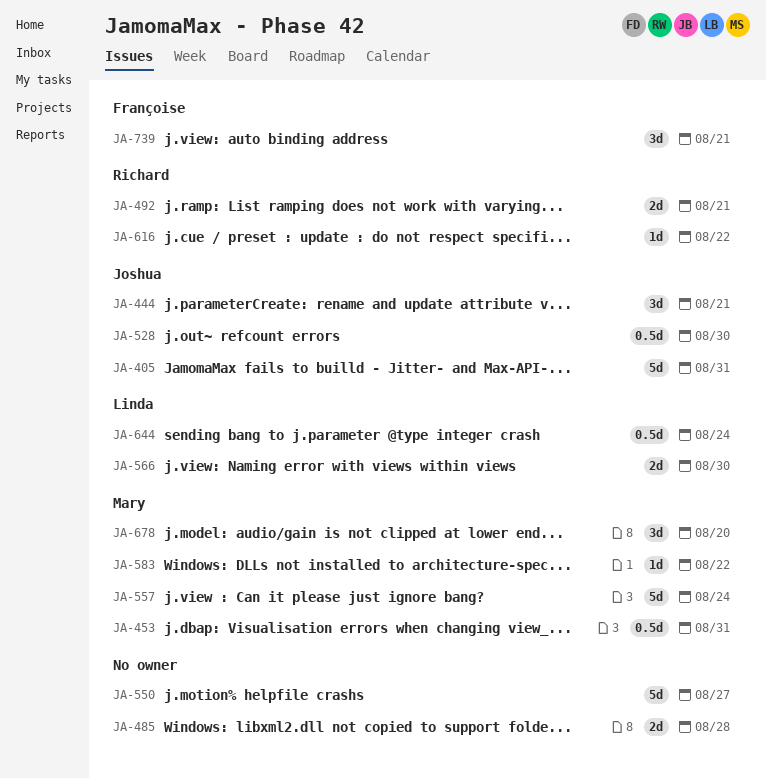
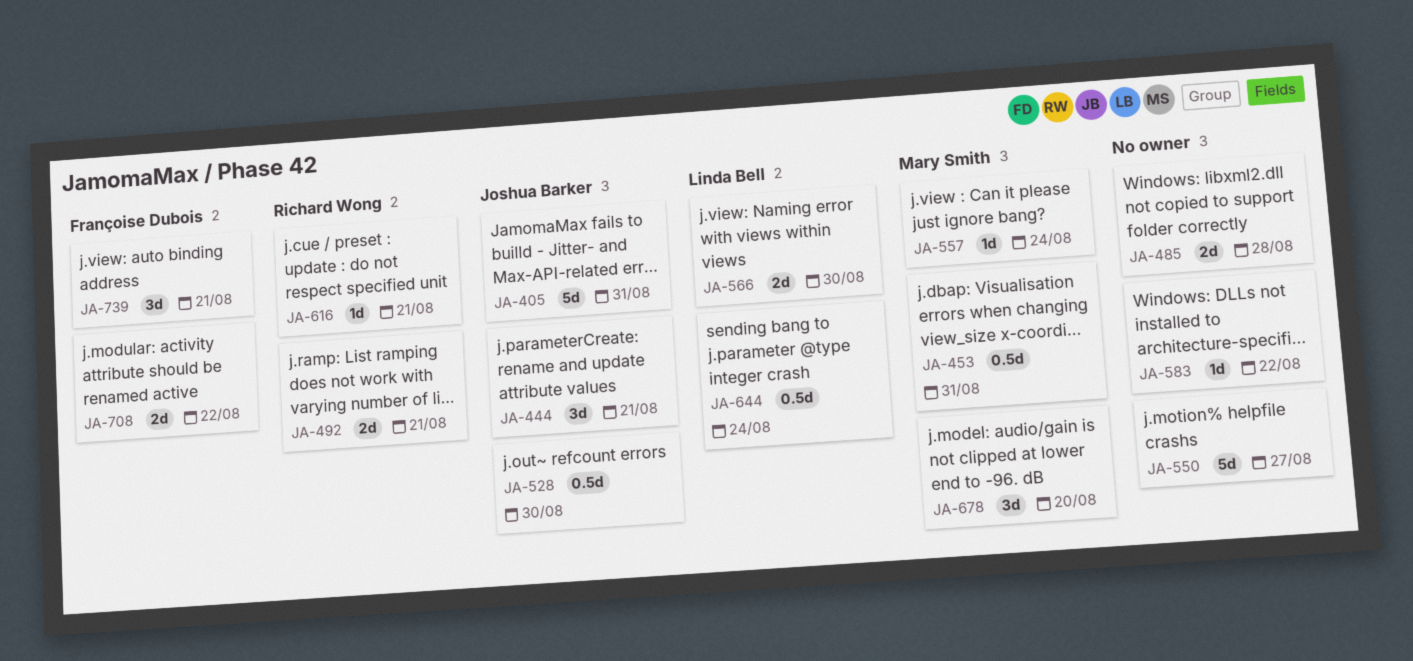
JA-557, estimate: 5d -> 1d
JA-583, owner: Mary Smith -> none
JA-616, due: Aug 22 -> Aug 21
JA-708: none -> present

